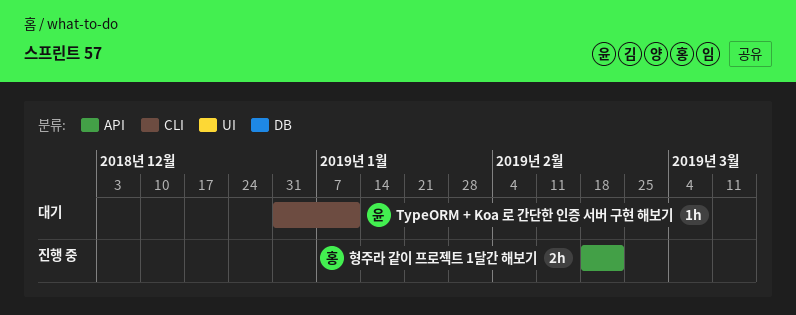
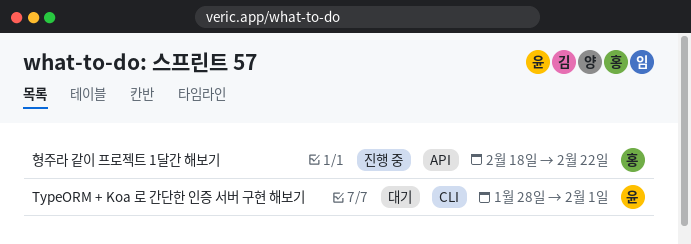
TypeORM + Koa 로 간단한 인증 서버 구현 해보기, start: Dec 31 -> Jan 28
TypeORM + Koa 로 간단한 인증 서버 구현 해보기, due: Jan 11 -> Feb 1

